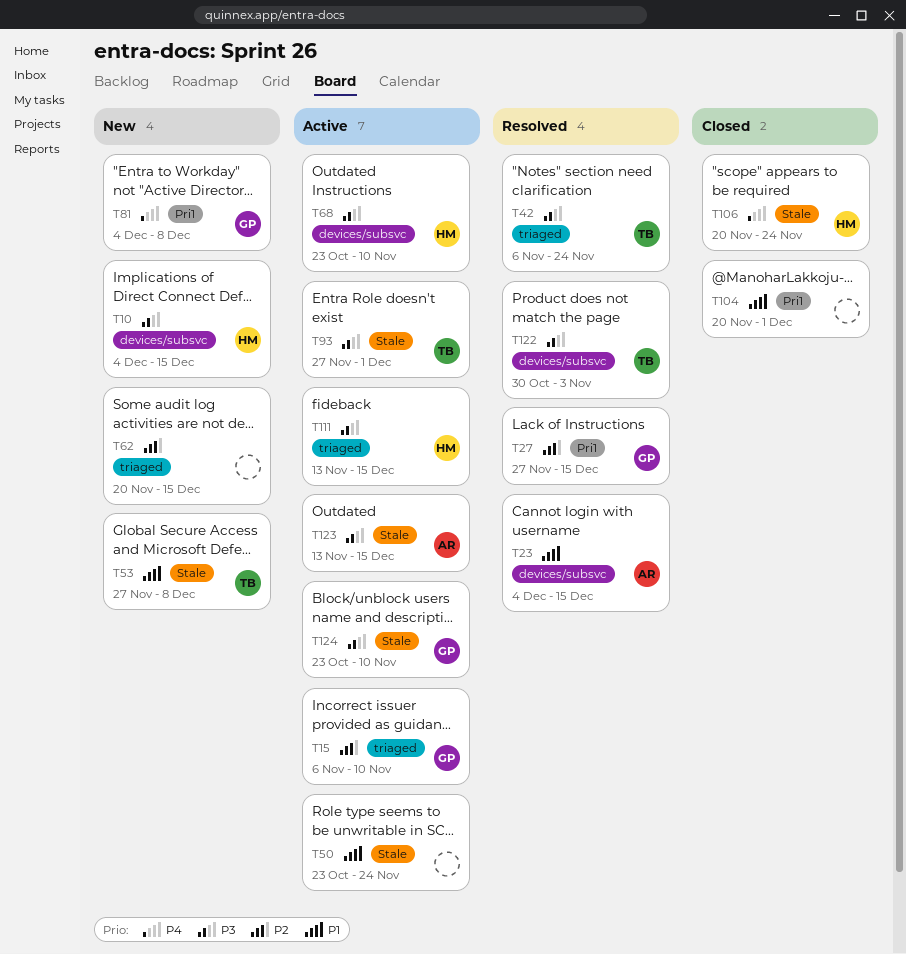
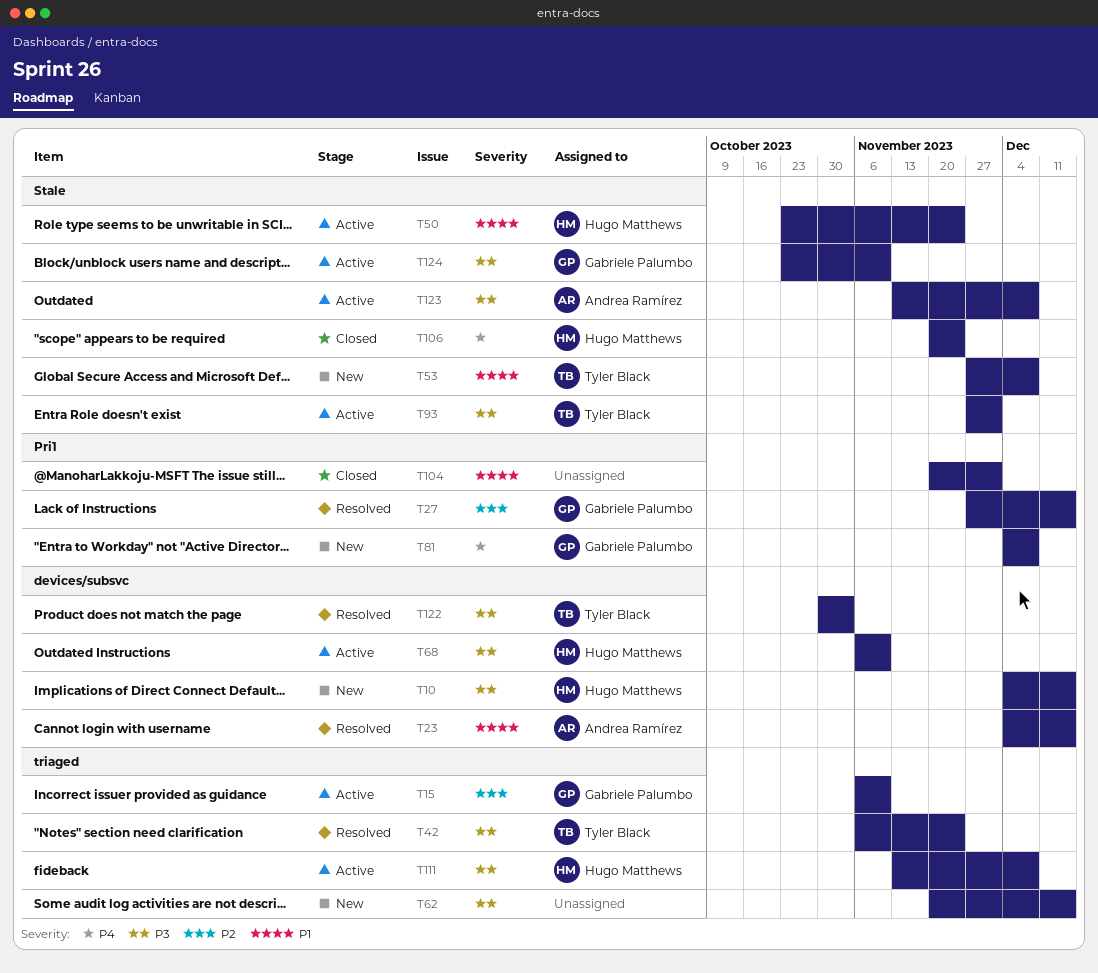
T50, owner: none -> Hugo Matthews
T62, priority: P2 -> P3
T68, start: Oct 23 -> Nov 6
T111, due: Dec 15 -> Dec 8
T123, due: Dec 15 -> Dec 8

